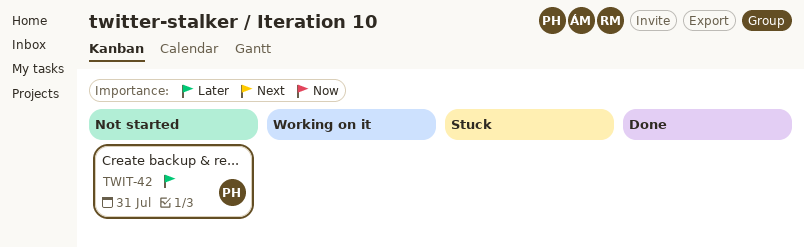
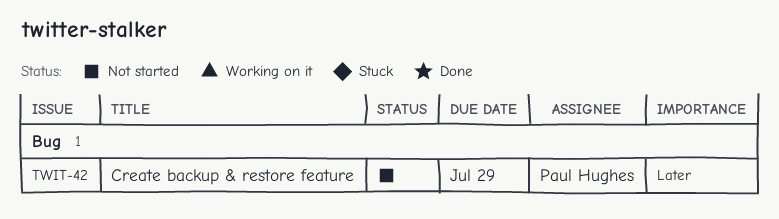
TWIT-42, due: Jul 31 -> Jul 29

